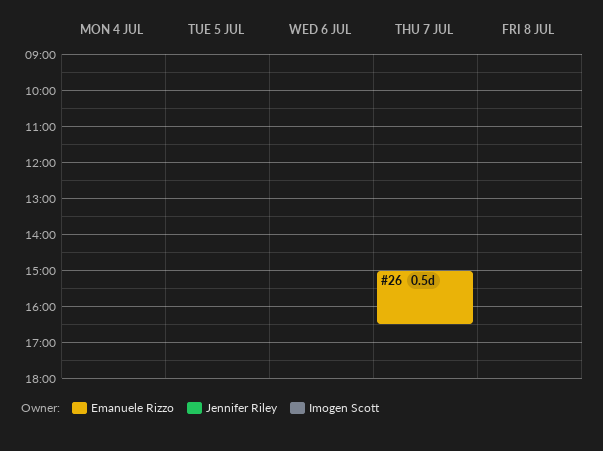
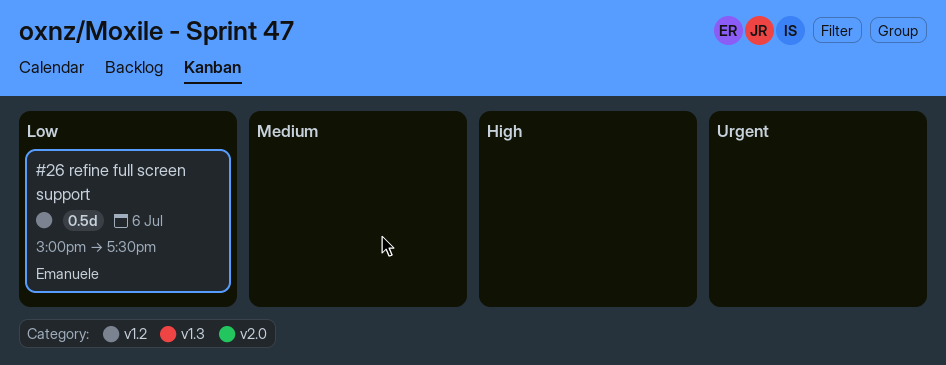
#26, day: Jul 7 -> Jul 6
#26, ends: 16:30 -> 17:30

